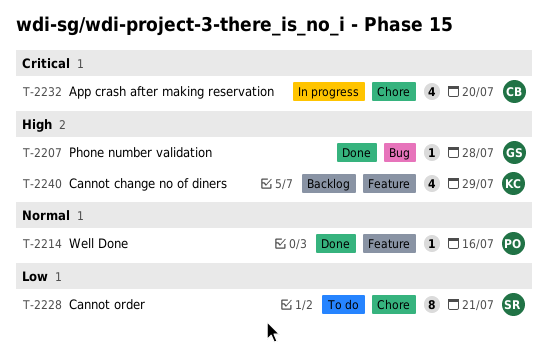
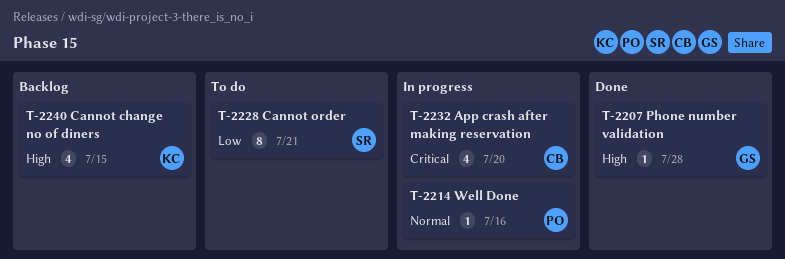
T-2214, status: Done -> In progress
T-2240, due: Jul 29 -> Jul 15

